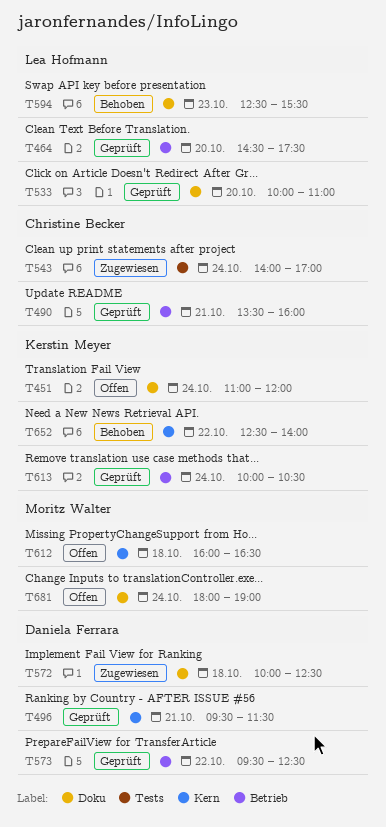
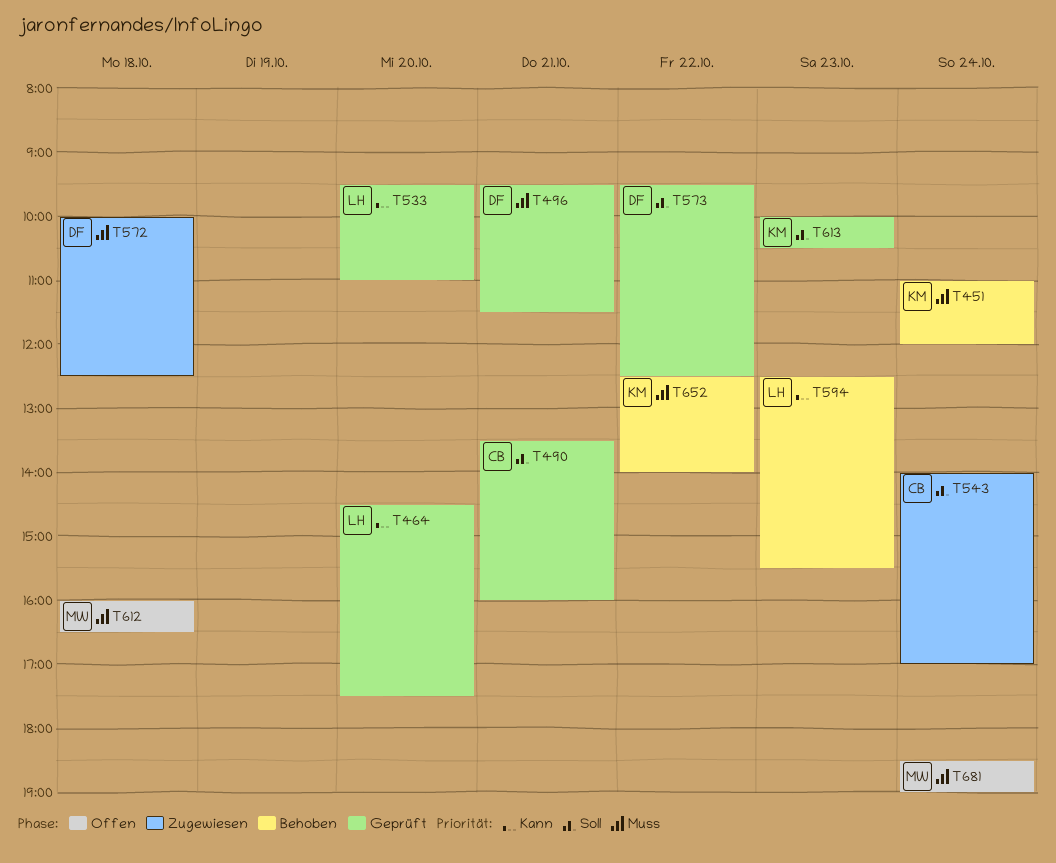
T451, status: Offen -> Behoben
T533, begins: 10:00 -> 09:30
T613, day: Oct 24 -> Oct 23
T681, begins: 18:00 -> 18:30

